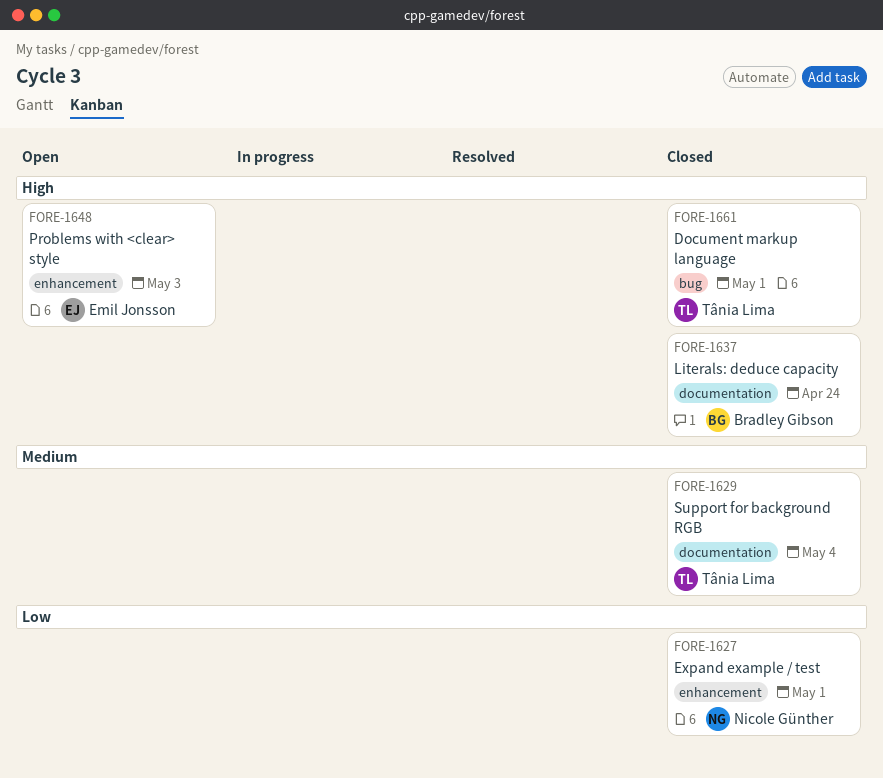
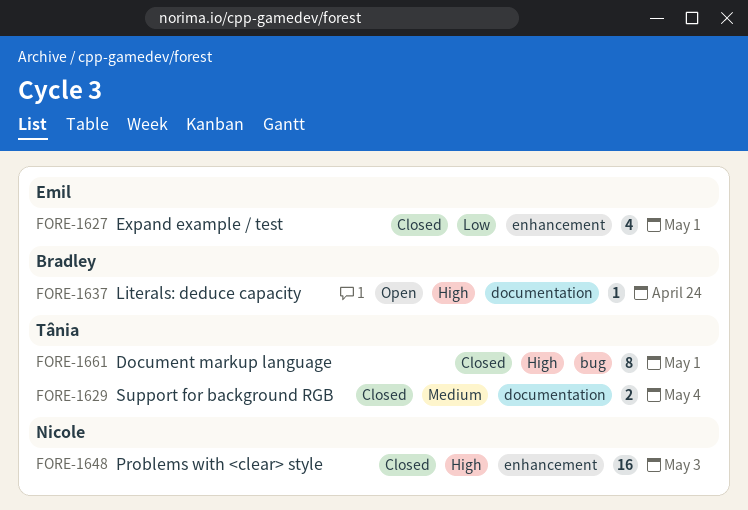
FORE-1627, owner: Nicole Günther -> Emil Jonsson
FORE-1637, status: Closed -> Open
FORE-1648, status: Open -> Closed
FORE-1648, owner: Emil Jonsson -> Nicole Günther

